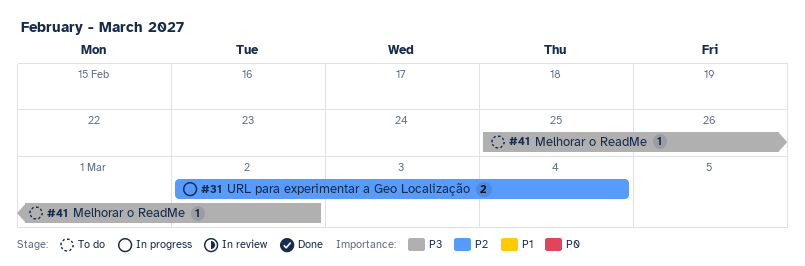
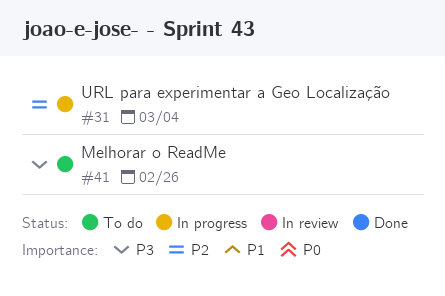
#41, due: Mar 2 -> Feb 26

